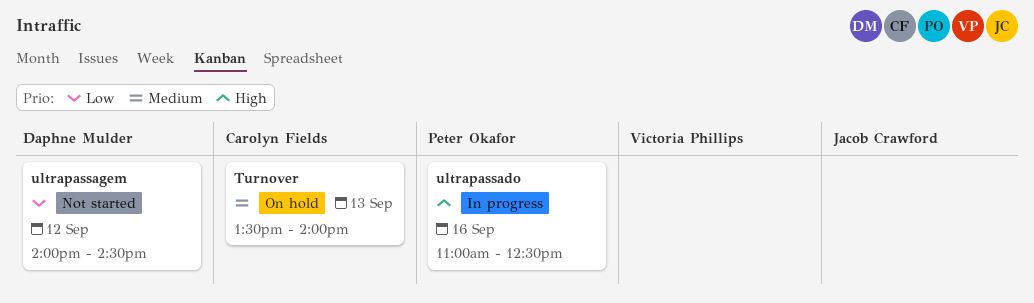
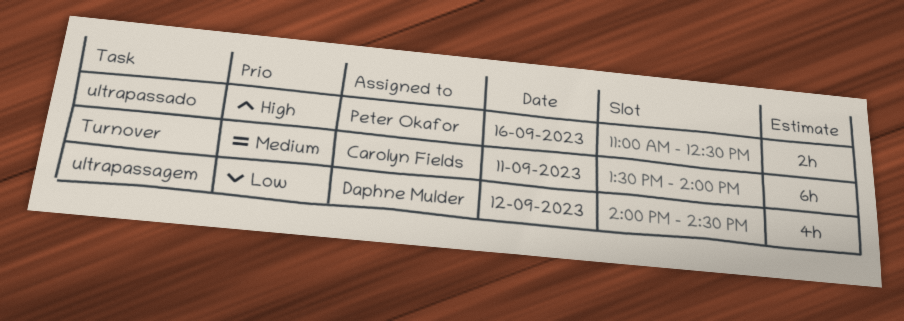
Turnover, day: Sep 13 -> Sep 11

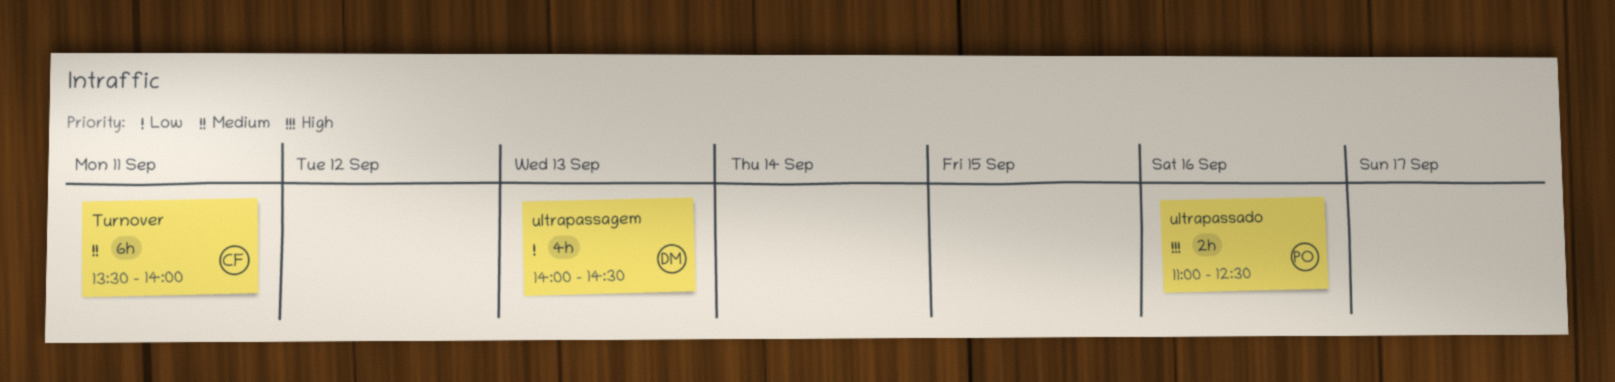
ultrapassagem, day: Sep 12 -> Sep 13

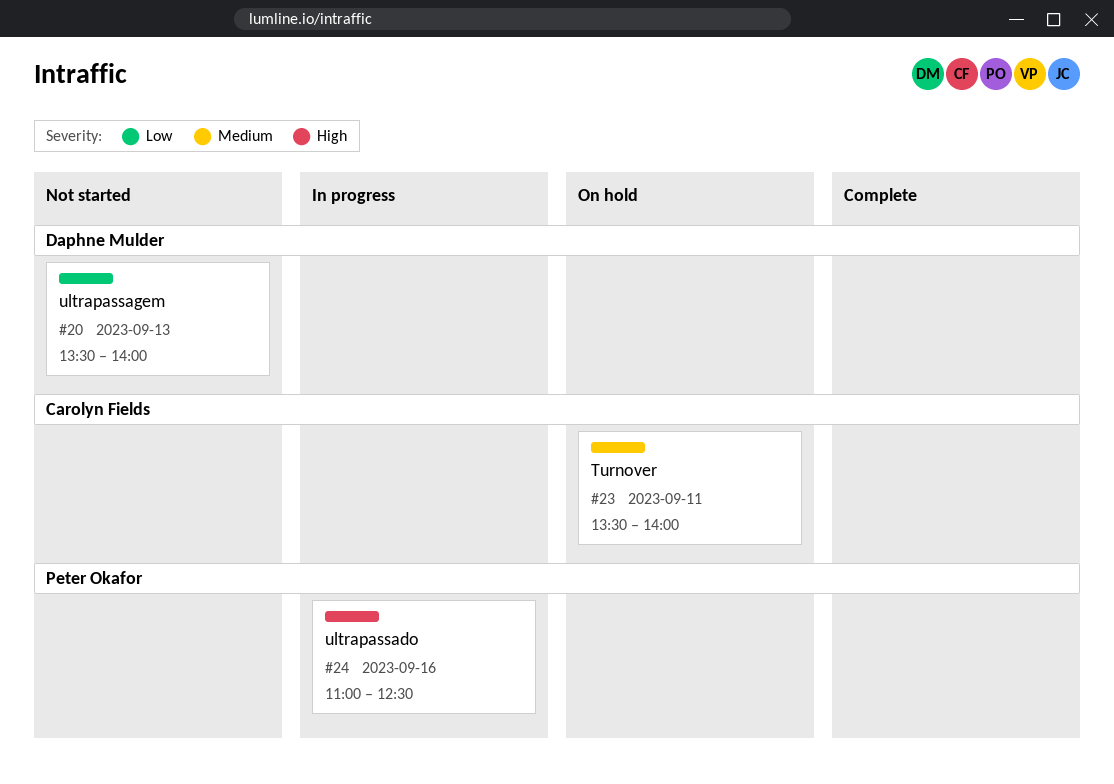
ultrapassagem, begins: 14:00 -> 13:30
ultrapassagem, ends: 14:30 -> 14:00

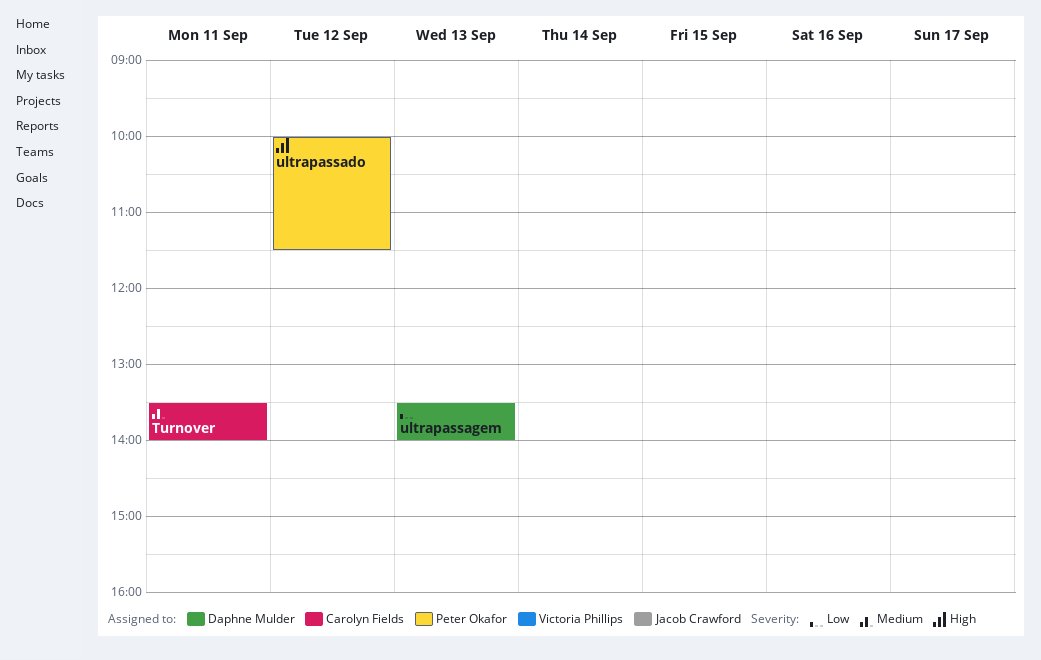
ultrapassado, day: Sep 16 -> Sep 12
ultrapassado, begins: 11:00 -> 10:00
ultrapassado, ends: 12:30 -> 11:30

